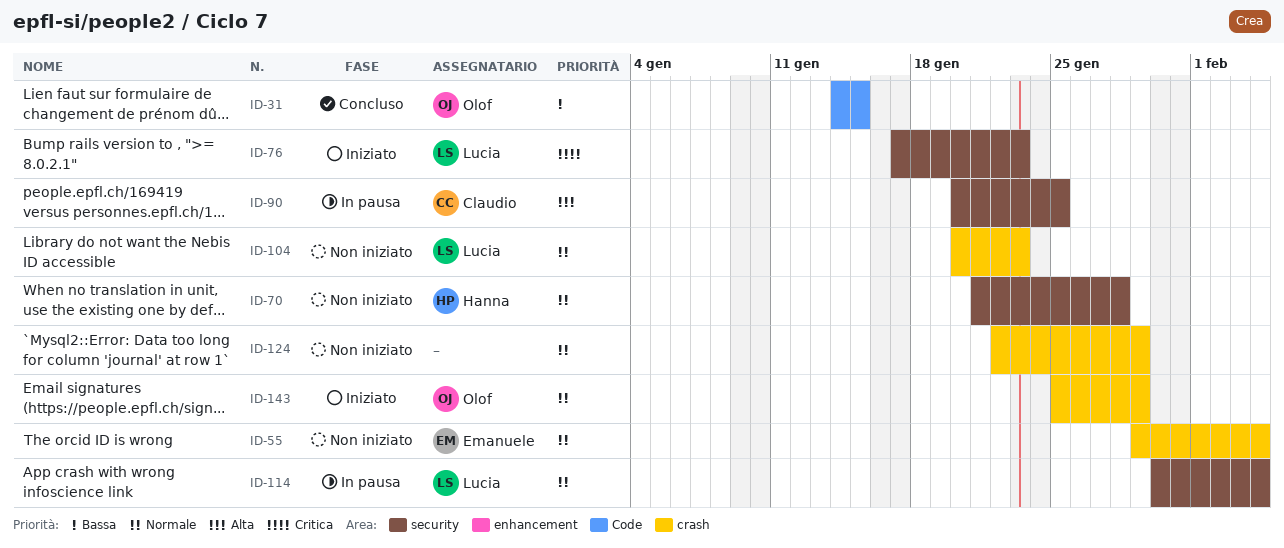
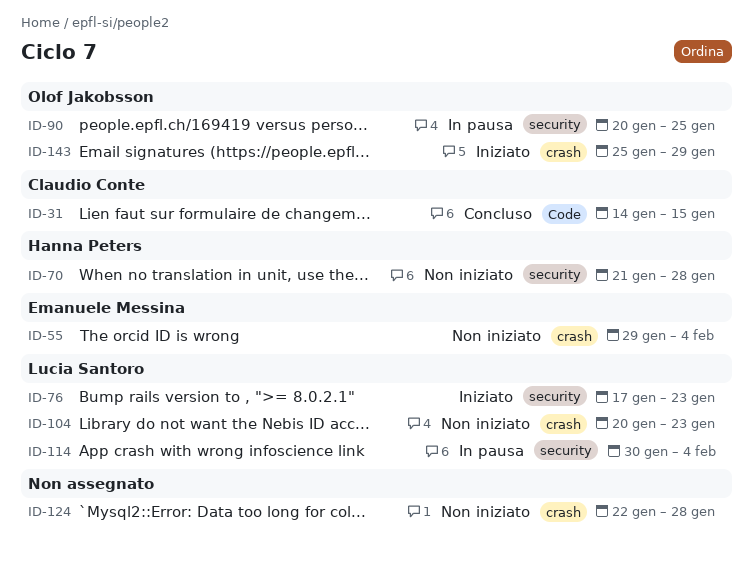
ID-31, owner: Olof Jakobsson -> Claudio Conte
ID-90, owner: Claudio Conte -> Olof Jakobsson
ID-124, due: Jan 29 -> Jan 28

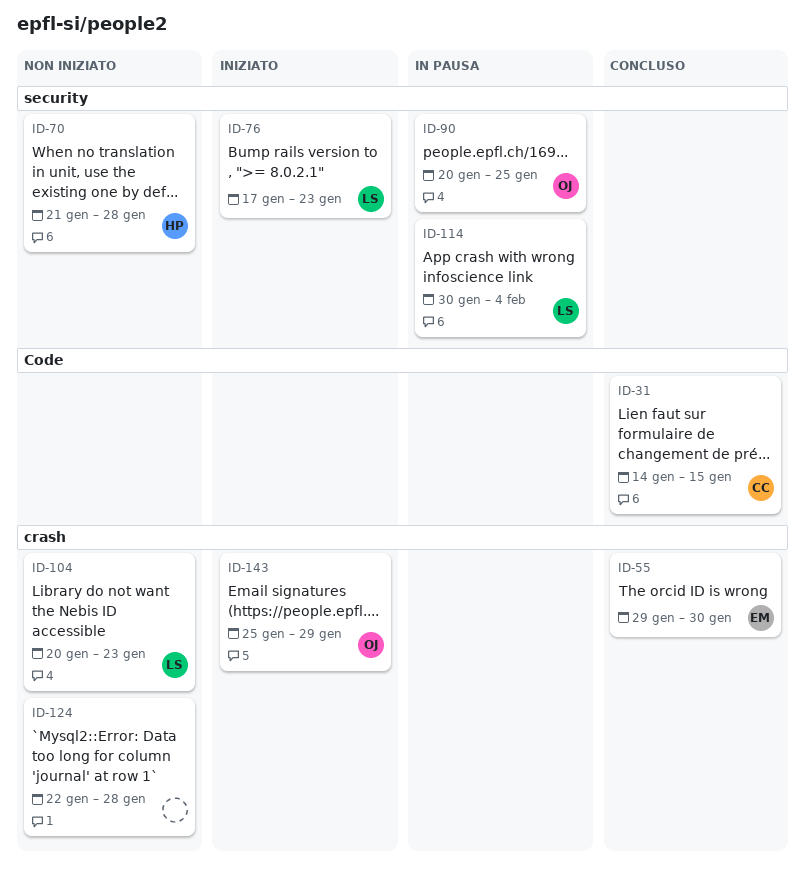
ID-55, status: Non iniziato -> Concluso
ID-55, due: Feb 4 -> Jan 30

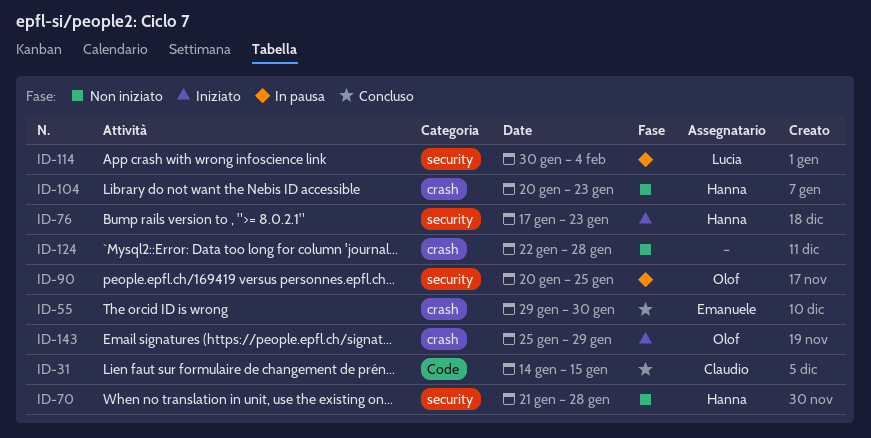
ID-76, owner: Lucia -> Hanna
ID-104, owner: Lucia -> Hanna

